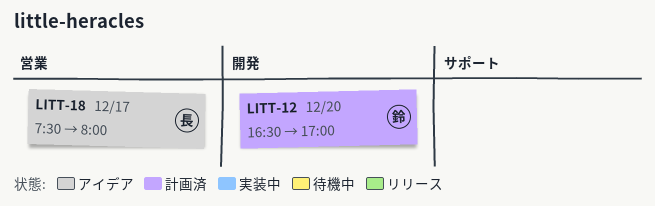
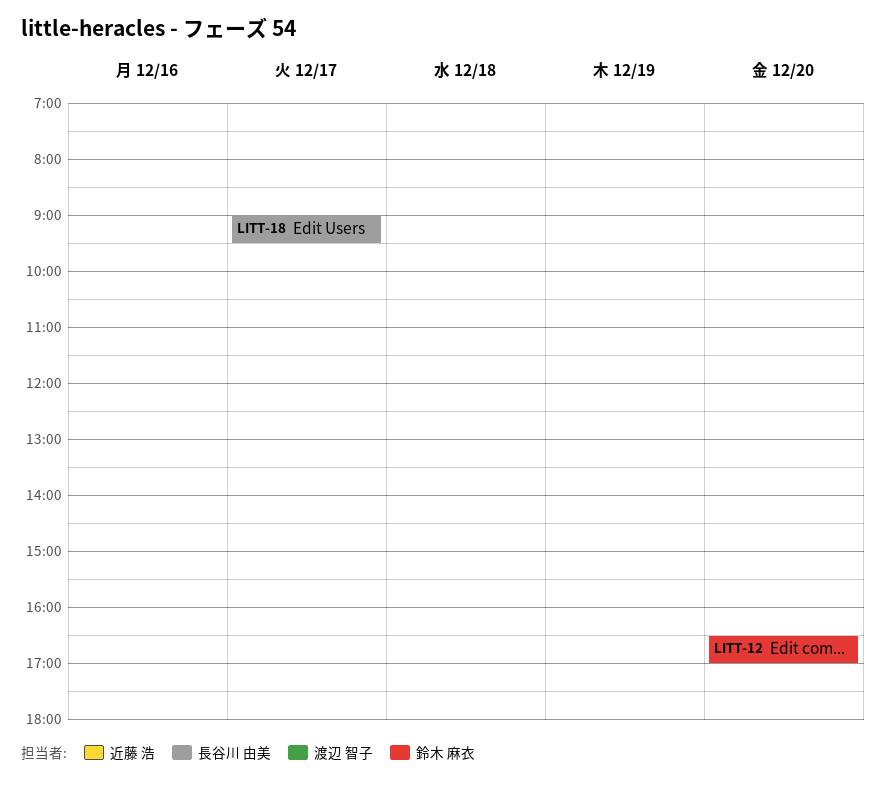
LITT-18, begins: 07:30 -> 09:00
LITT-18, ends: 08:00 -> 09:30

